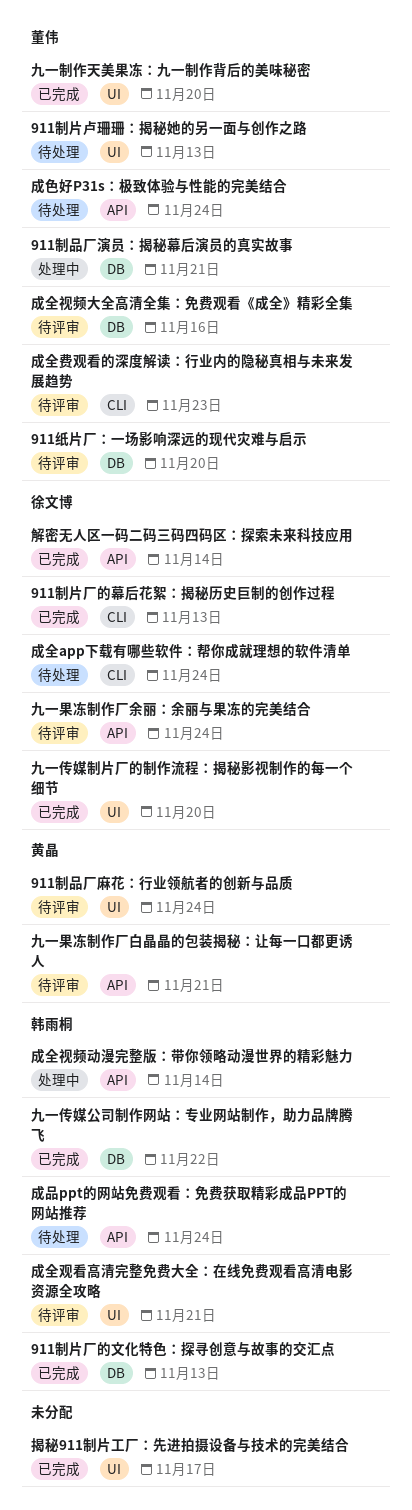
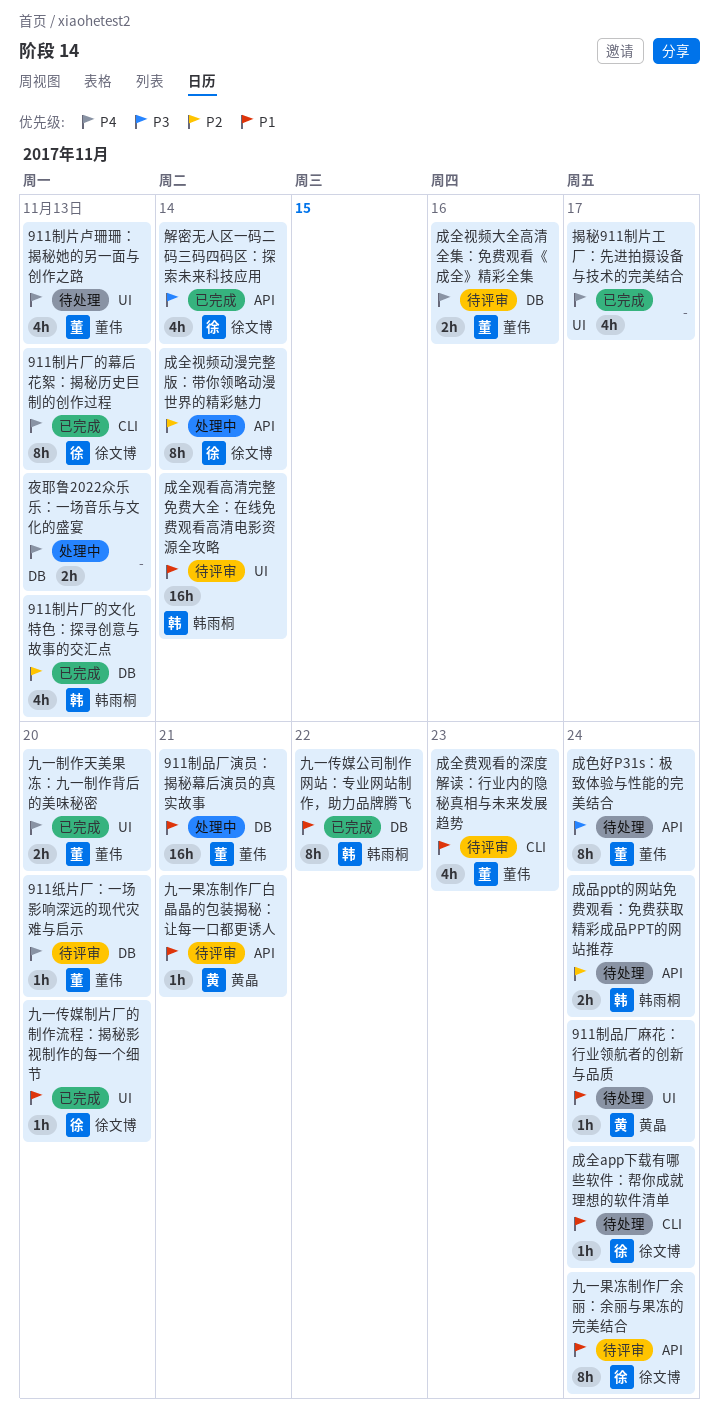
911制品厂麻花：行业领航者的创新与品质, status: 待评审 -> 待处理
夜耶鲁2022众乐乐：一场音乐与文化的盛宴: none -> present
成全观看高清完整免费大全：在线免费观看高清电影资源全攻略, due: Nov 21 -> Nov 14
成全视频动漫完整版：带你领略动漫世界的精彩魅力, owner: 韩雨桐 -> 徐文博

